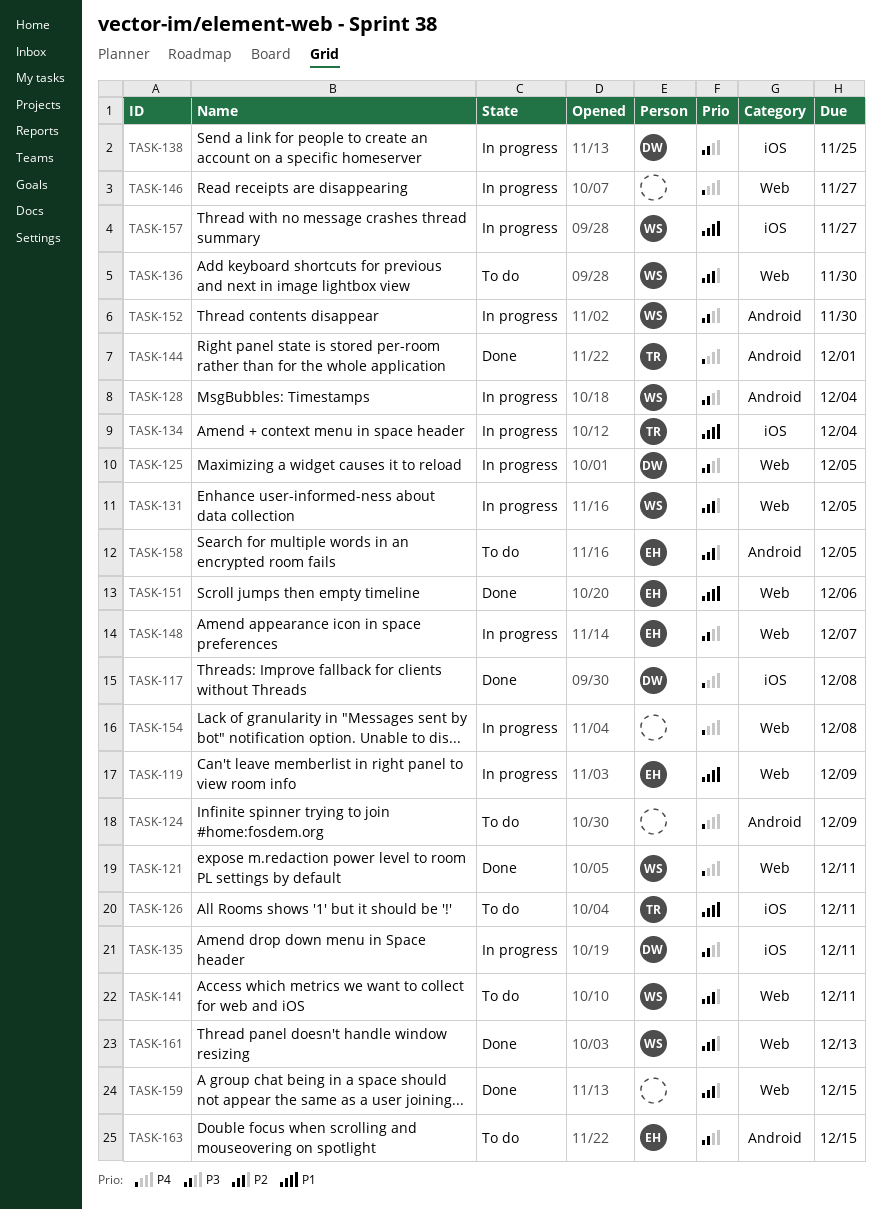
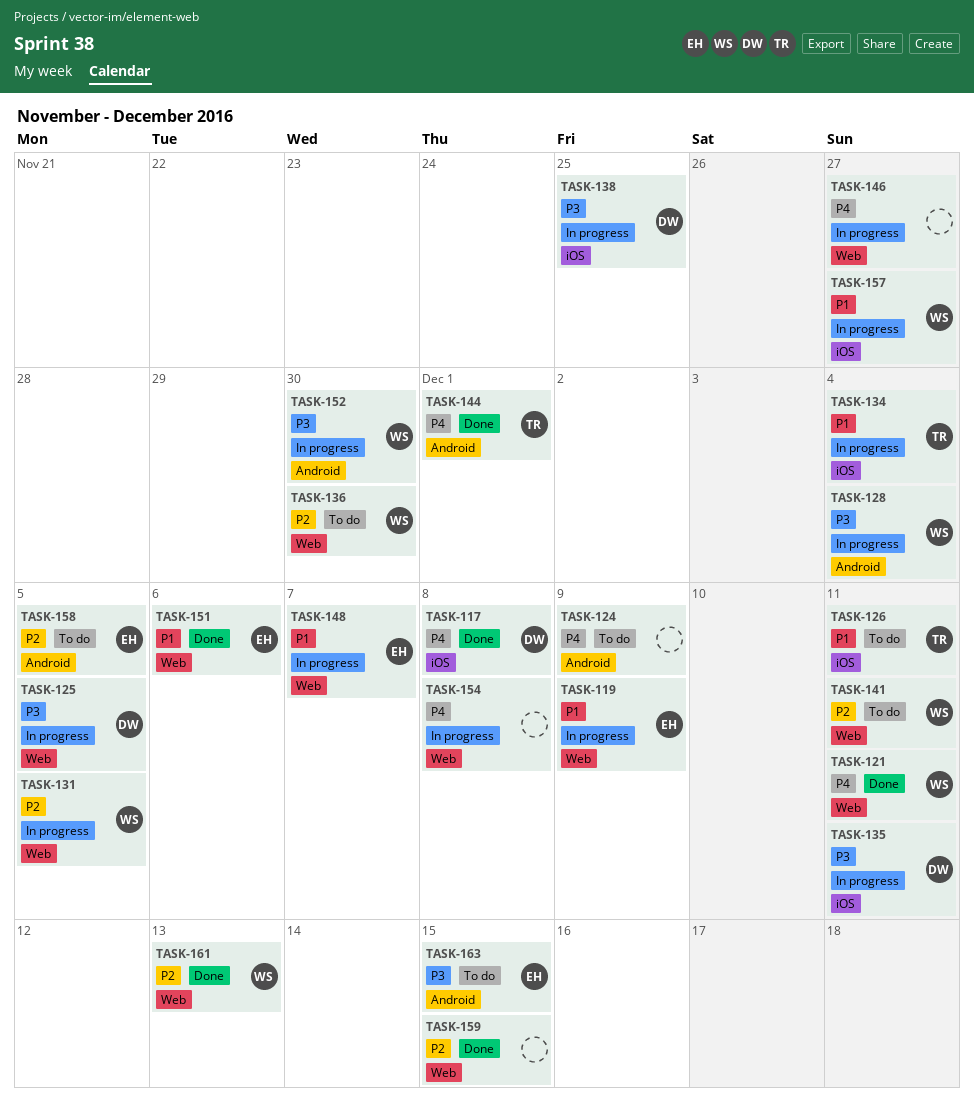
TASK-148, priority: P3 -> P1

